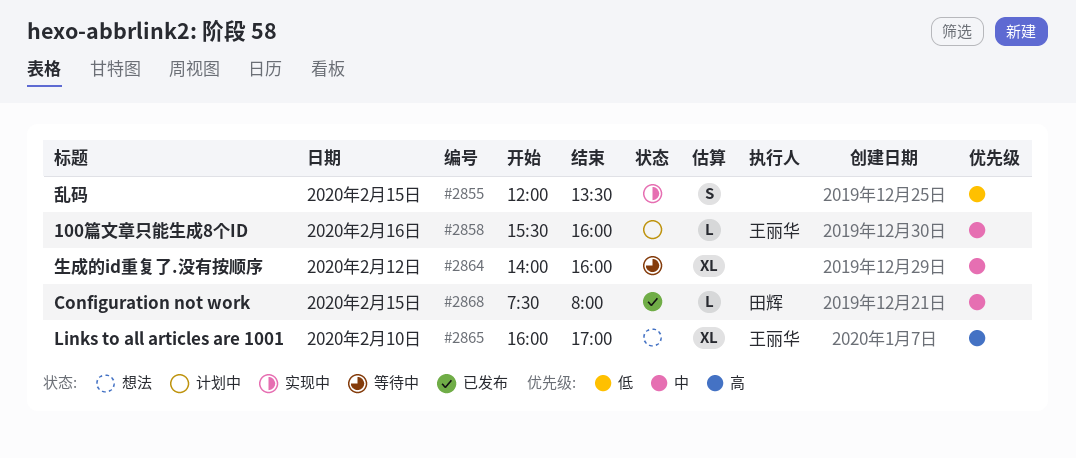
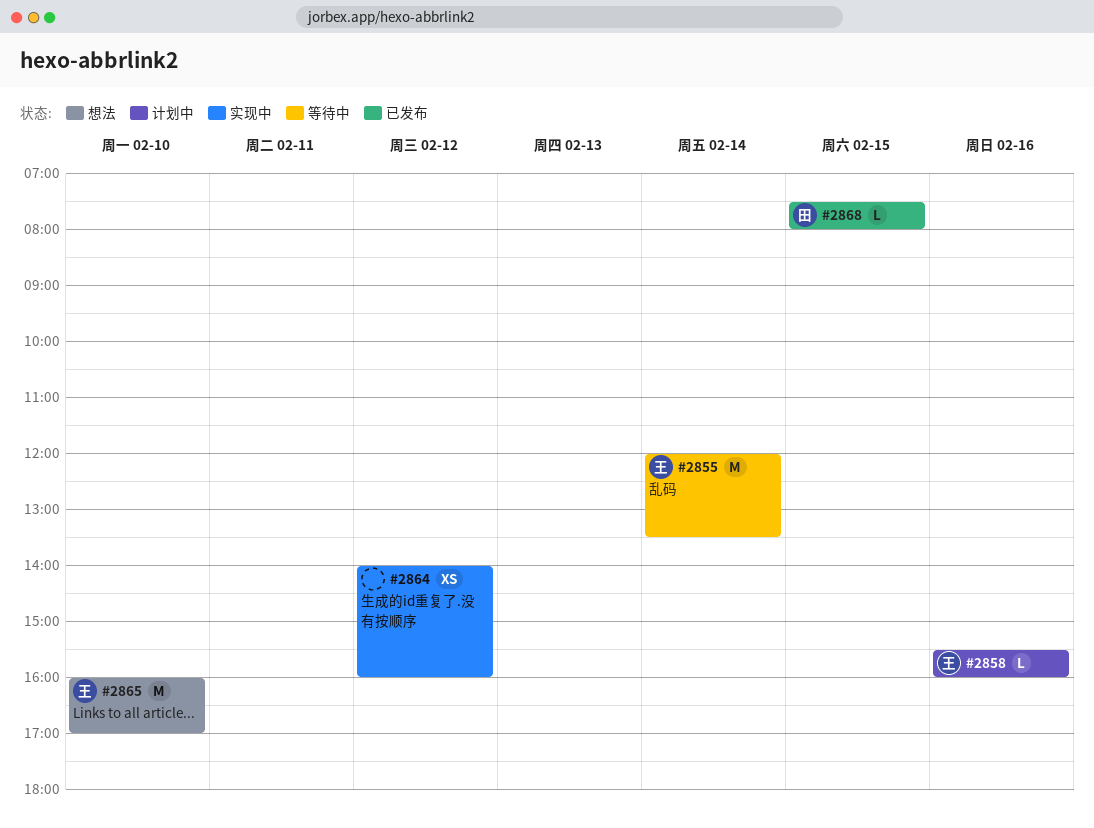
#2855, status: 实现中 -> 等待中
#2855, owner: none -> 王丽华
#2855, estimate: S -> M
#2855, day: Feb 15 -> Feb 14
#2864, status: 等待中 -> 实现中
#2864, estimate: XL -> XS
#2865, estimate: XL -> M

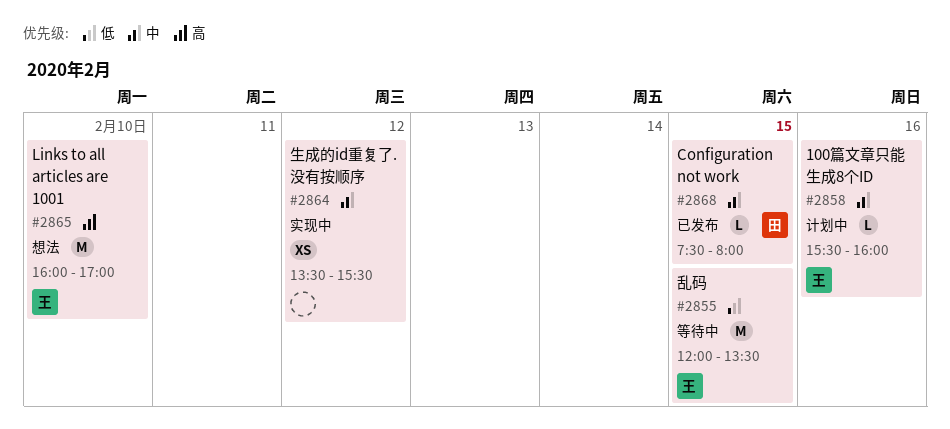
#2855, day: Feb 14 -> Feb 15
#2864, begins: 14:00 -> 13:30
#2864, ends: 16:00 -> 15:30

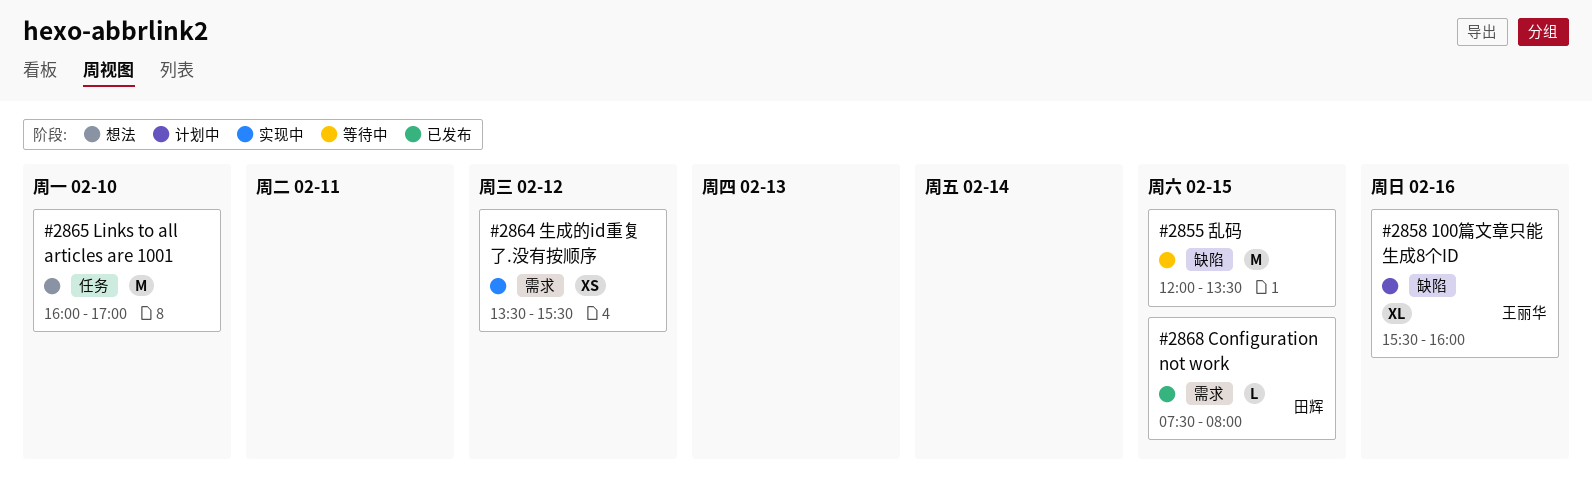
#2855, owner: 王丽华 -> none
#2858, estimate: L -> XL
#2865, owner: 王丽华 -> none

